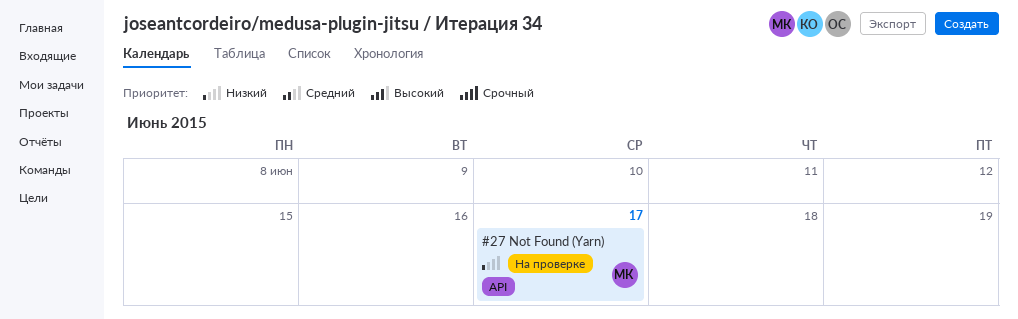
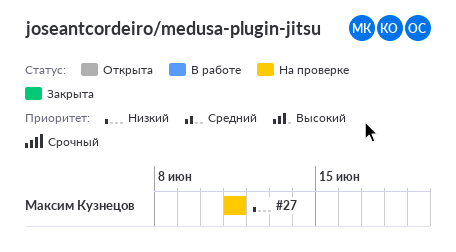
#27, due: Jun 17 -> Jun 11

